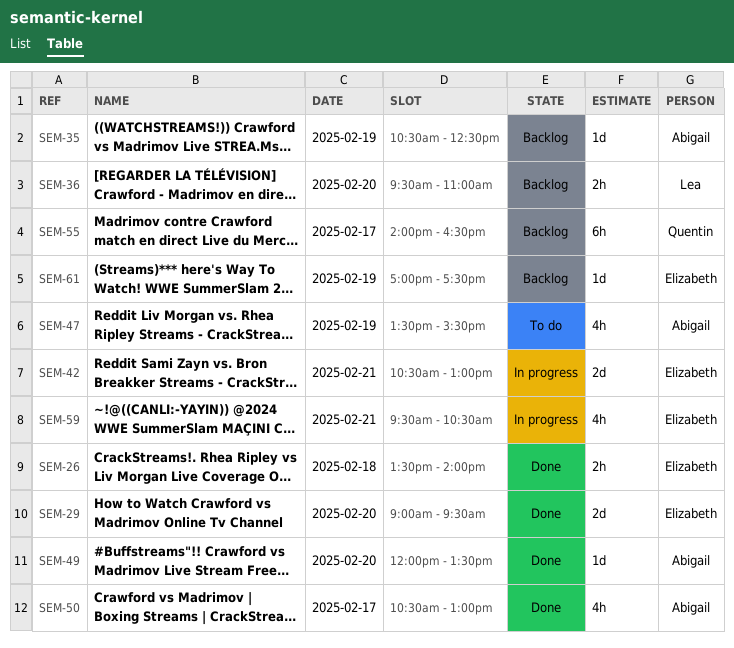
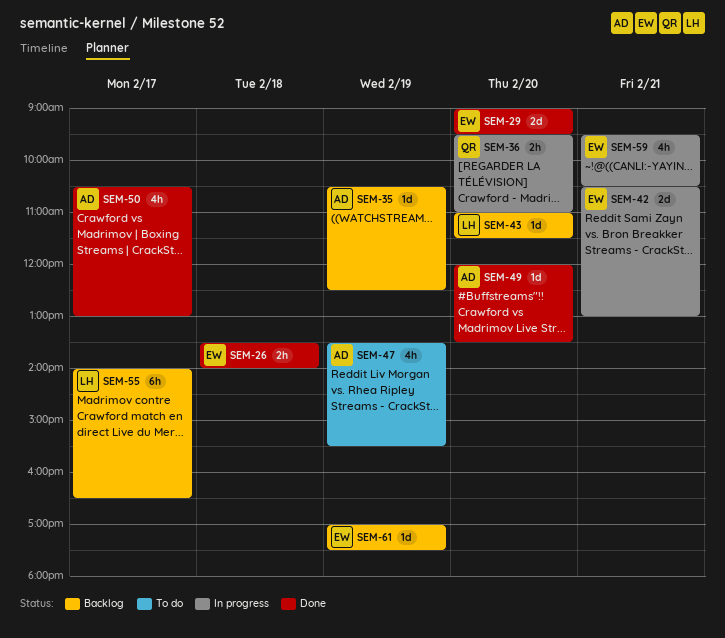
SEM-36, status: Backlog -> In progress
SEM-36, owner: Lea -> Quentin
SEM-43: none -> present
SEM-55, owner: Quentin -> Lea

